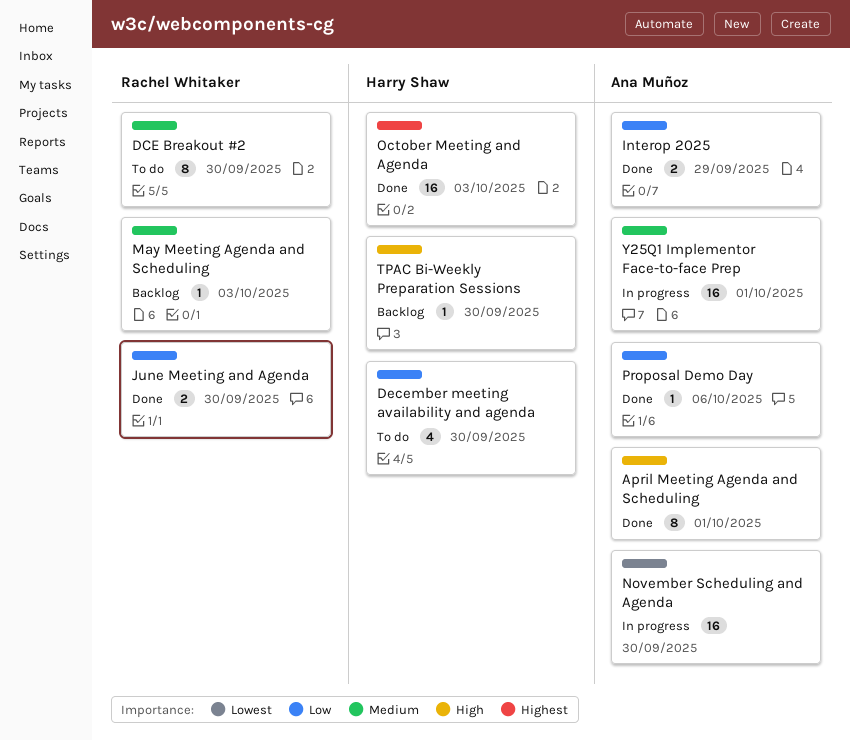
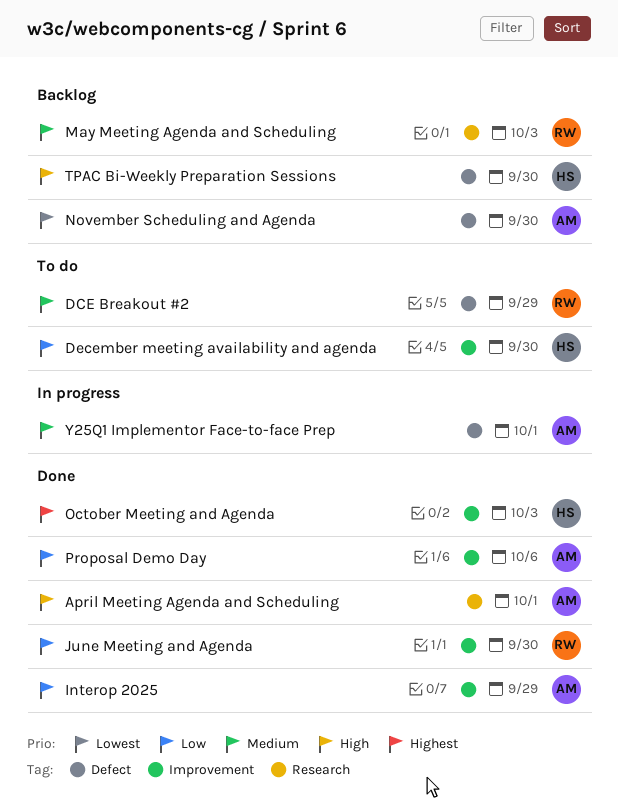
DCE Breakout #2, due: Sep 30 -> Sep 29
November Scheduling and Agenda, status: In progress -> Backlog

